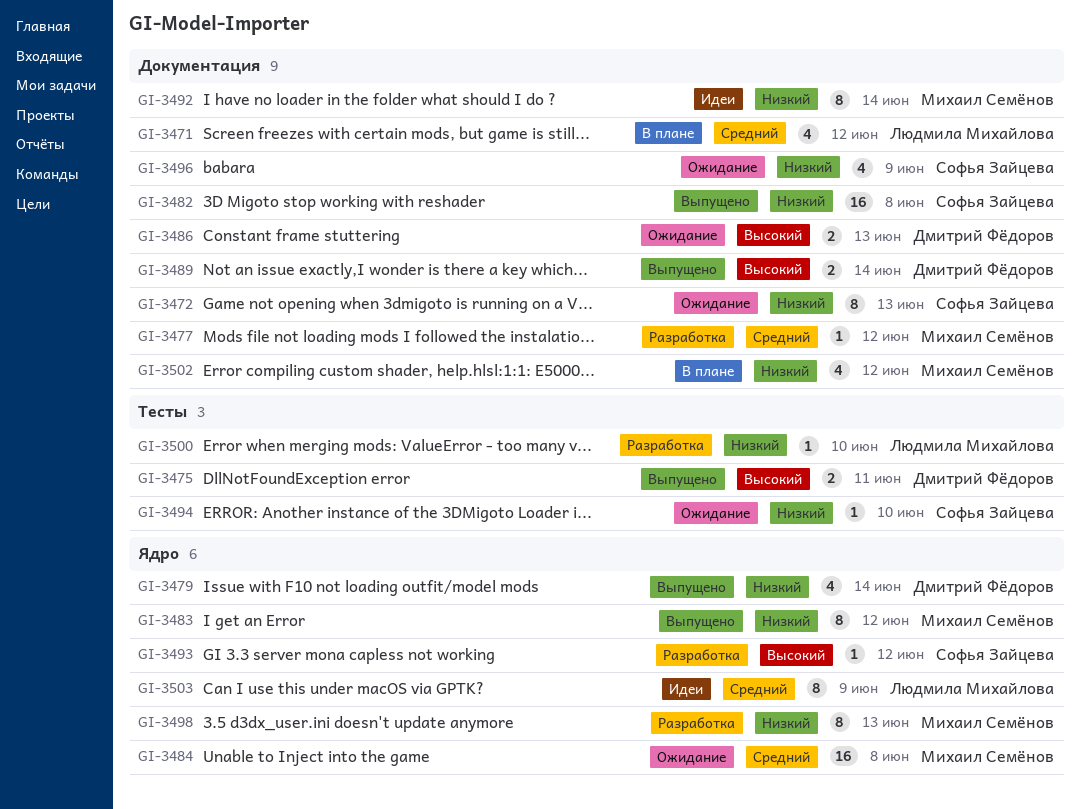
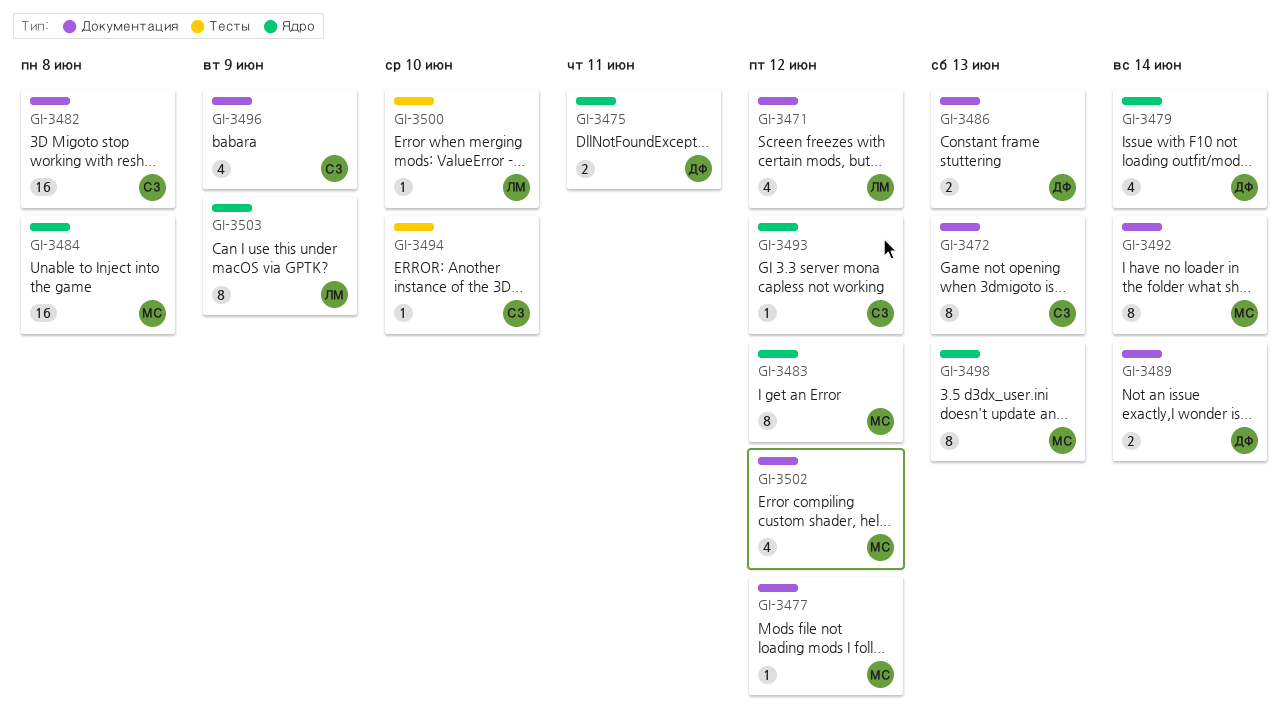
GI-3475, label: Тесты -> Ядро

